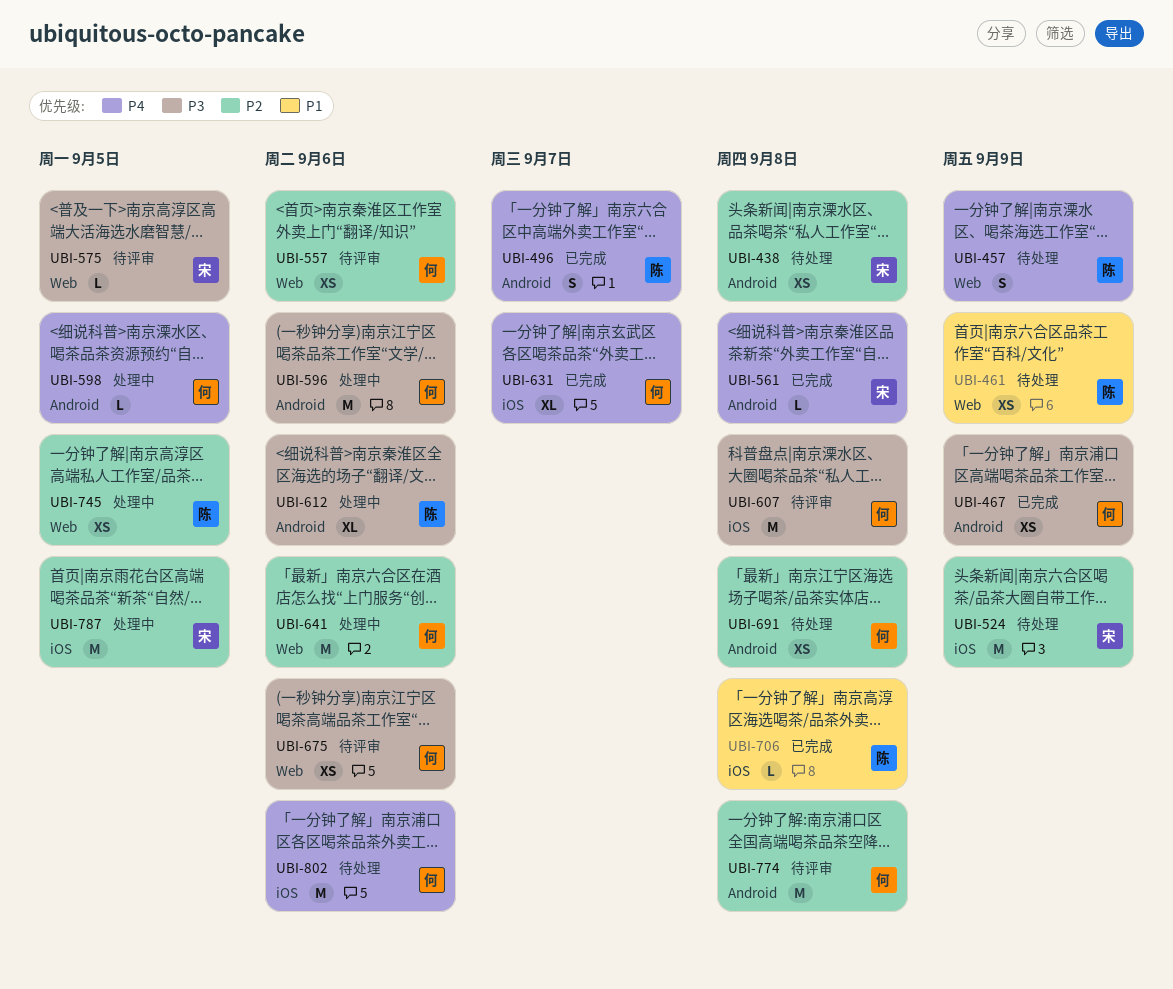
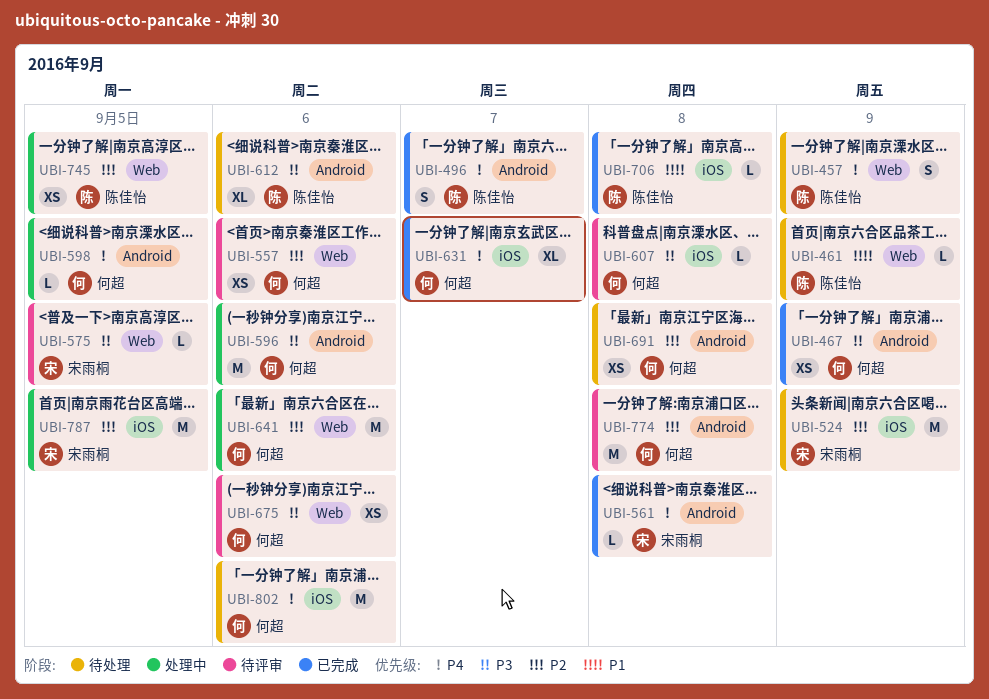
UBI-438: present -> none
UBI-461, estimate: XS -> L
UBI-607, estimate: M -> L
UBI-612, status: 处理中 -> 待处理

